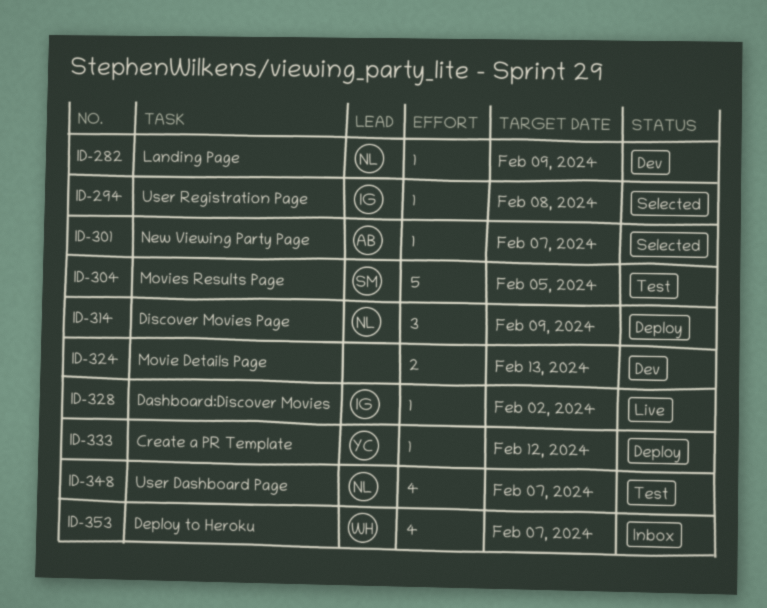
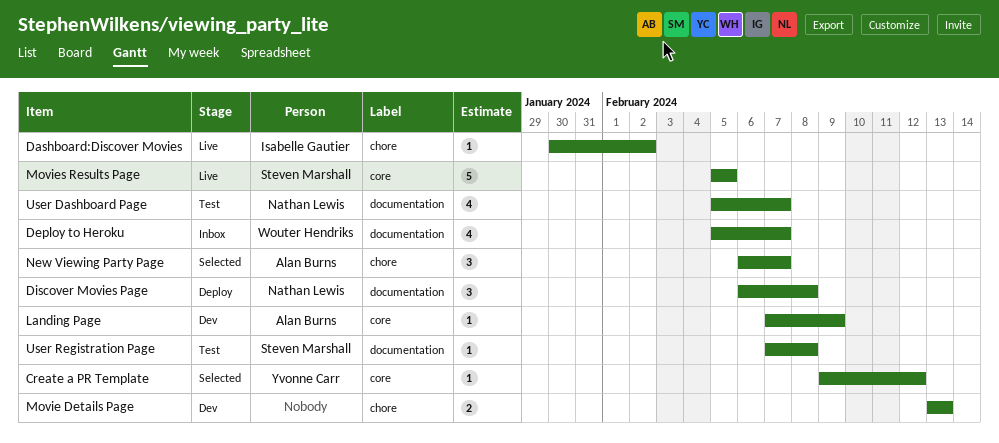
Create a PR Template, status: Deploy -> Selected
Discover Movies Page, due: Feb 9 -> Feb 8
Landing Page, owner: Nathan Lewis -> Alan Burns
Movies Results Page, status: Test -> Live
New Viewing Party Page, estimate: 1 -> 3
User Registration Page, status: Selected -> Test
User Registration Page, owner: Isabelle Gautier -> Steven Marshall

